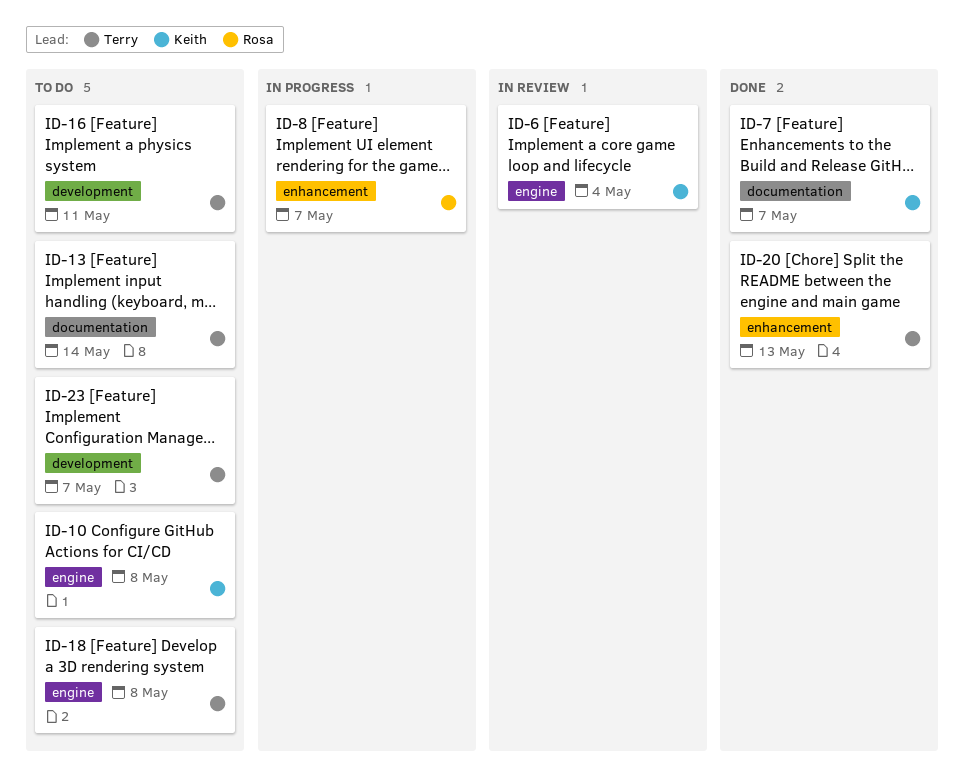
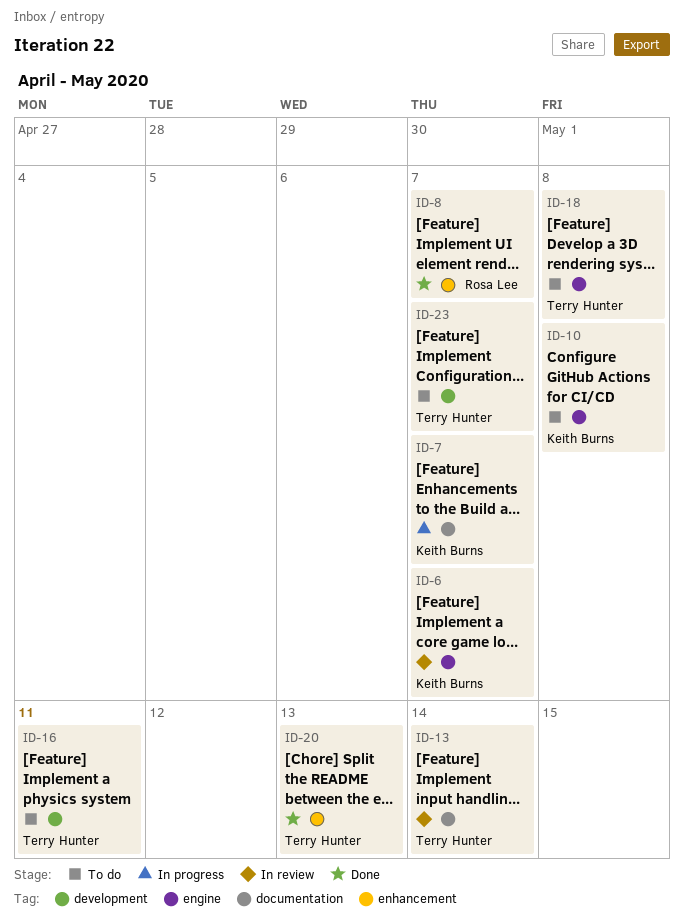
ID-6, due: May 4 -> May 7
ID-7, status: Done -> In progress
ID-8, status: In progress -> Done
ID-13, status: To do -> In review

